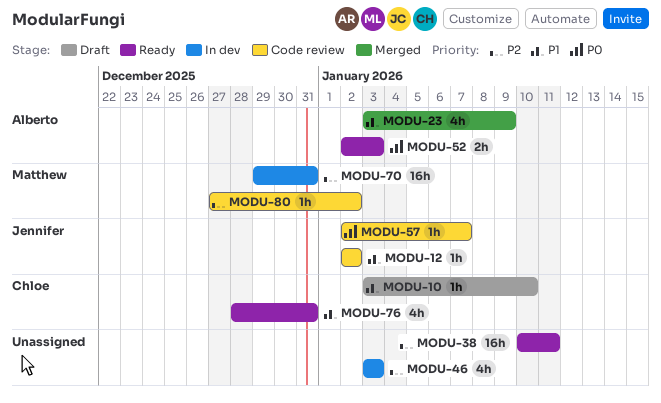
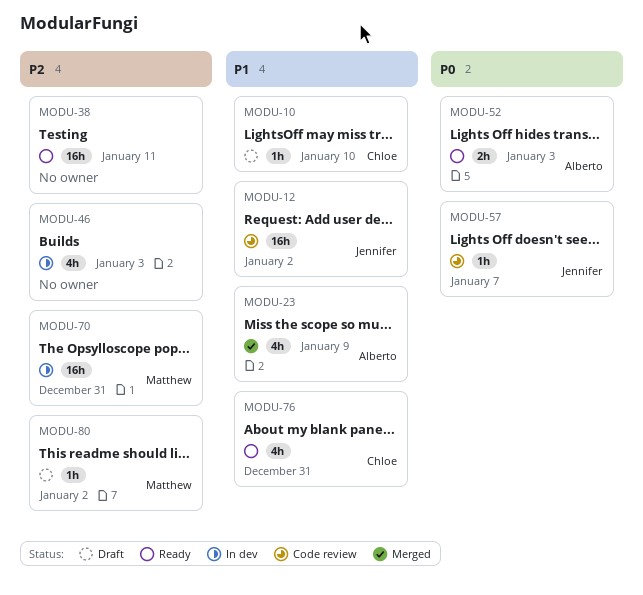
MODU-12, estimate: 1h -> 16h
MODU-80, status: Code review -> Draft

